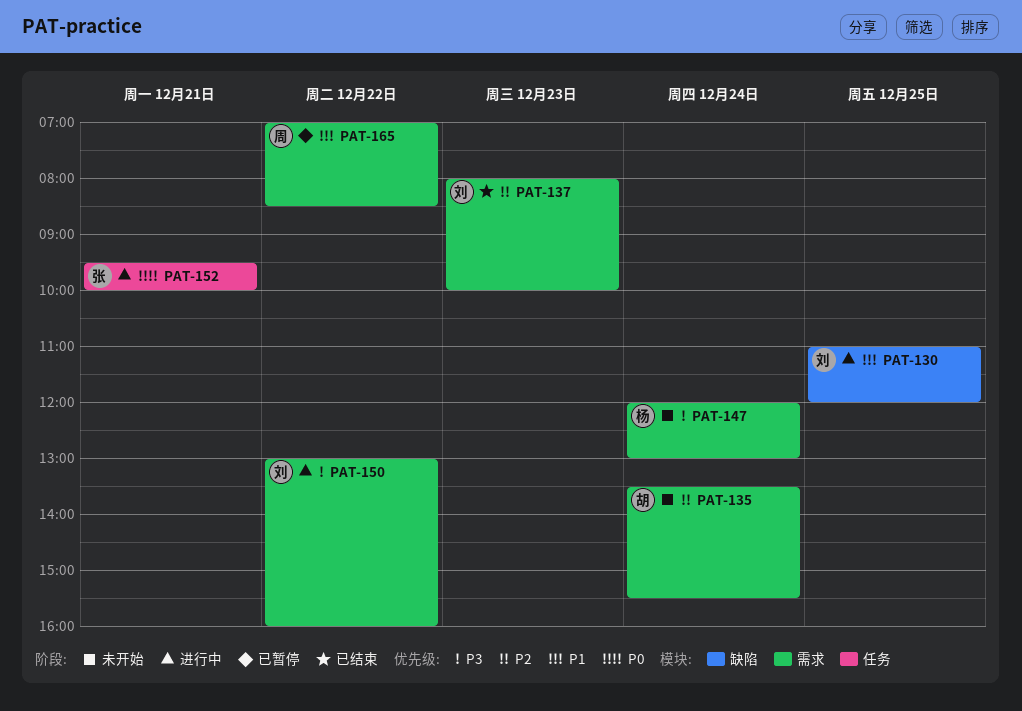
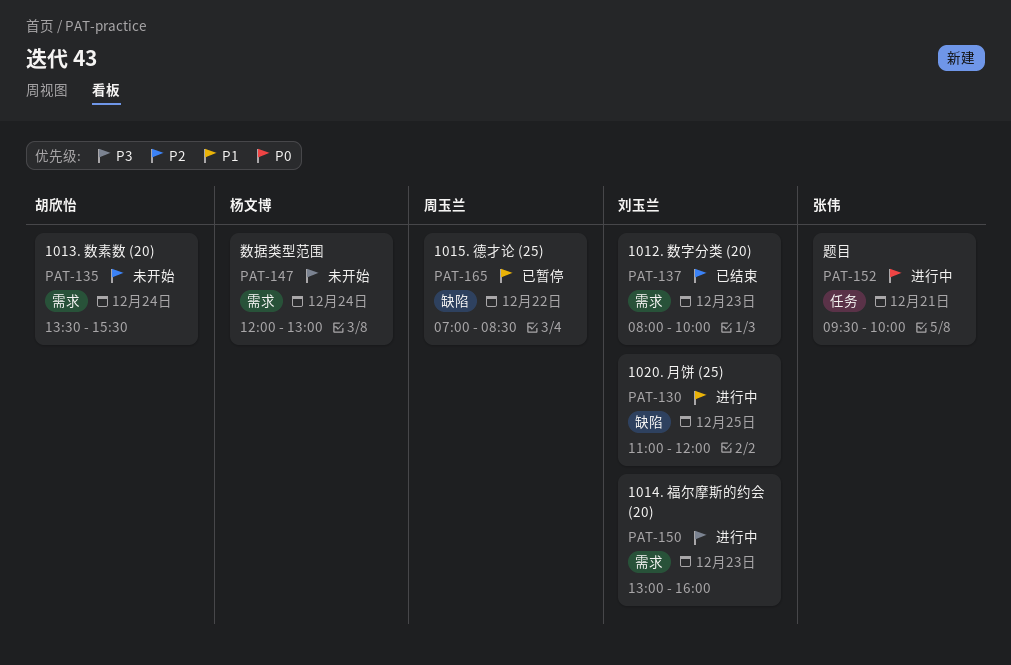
PAT-150, day: Dec 22 -> Dec 23
PAT-165, label: 需求 -> 缺陷

